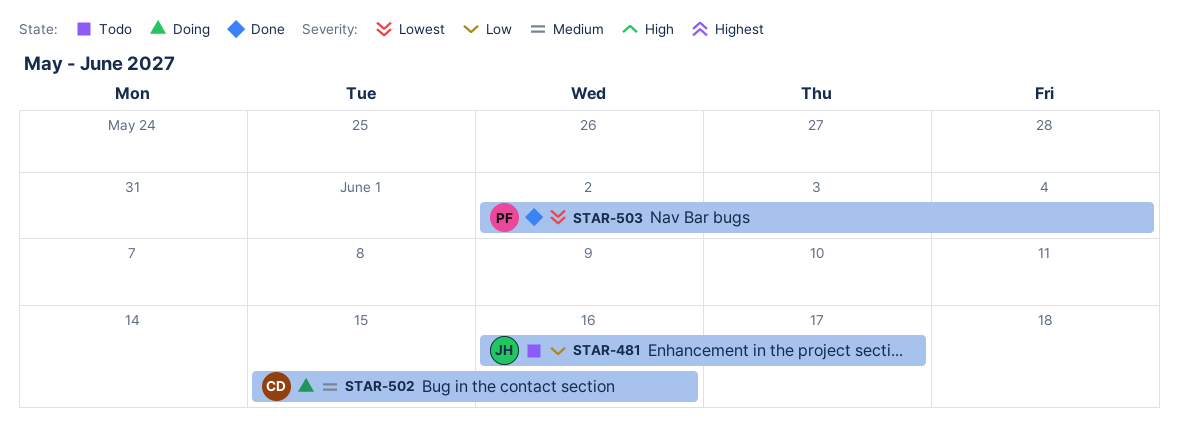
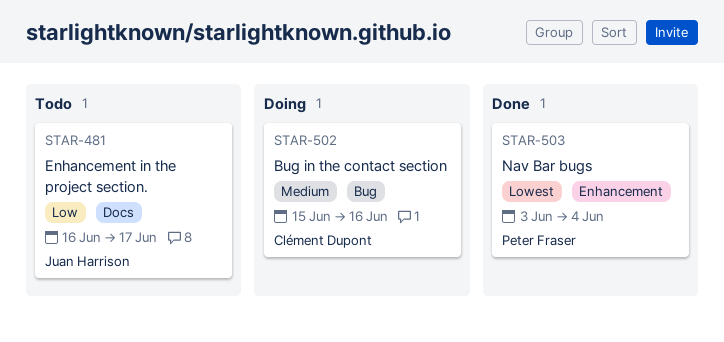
STAR-503, start: Jun 2 -> Jun 3

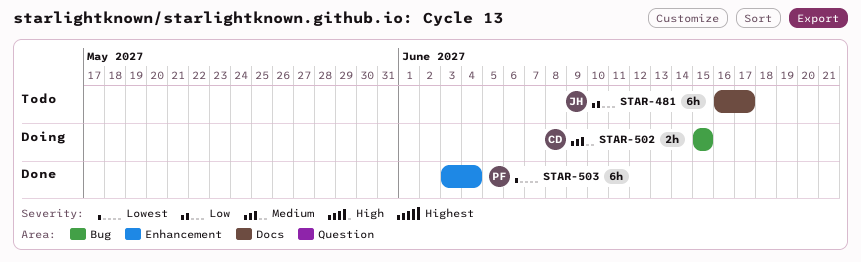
STAR-502, due: Jun 16 -> Jun 15

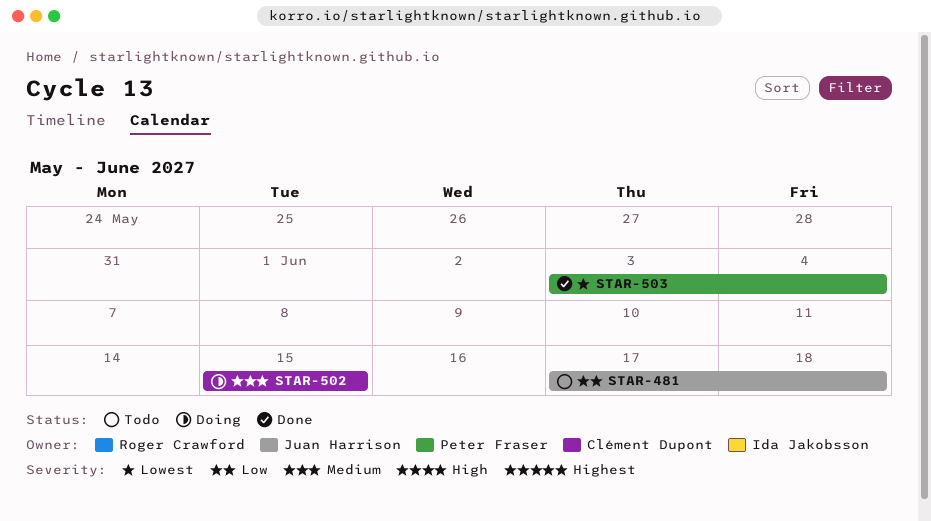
STAR-481, start: Jun 16 -> Jun 17
STAR-481, due: Jun 17 -> Jun 18

